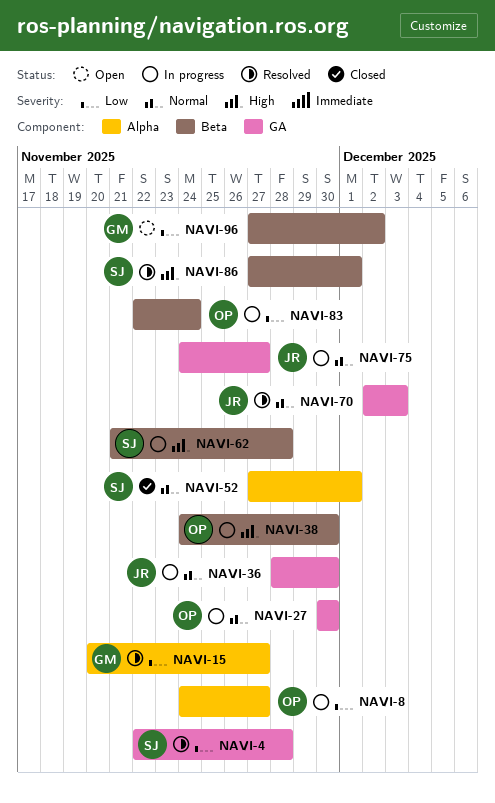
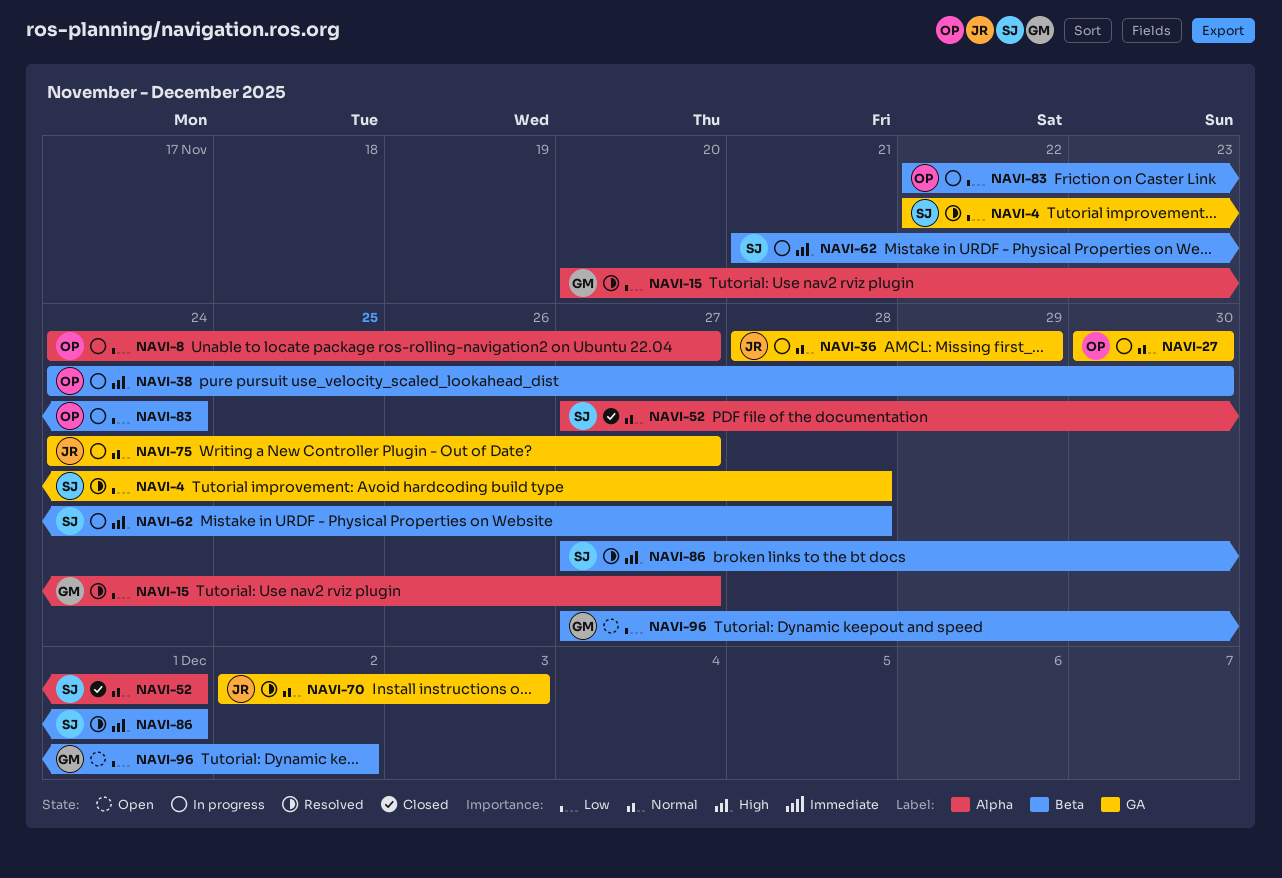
NAVI-36, due: Nov 30 -> Nov 29

